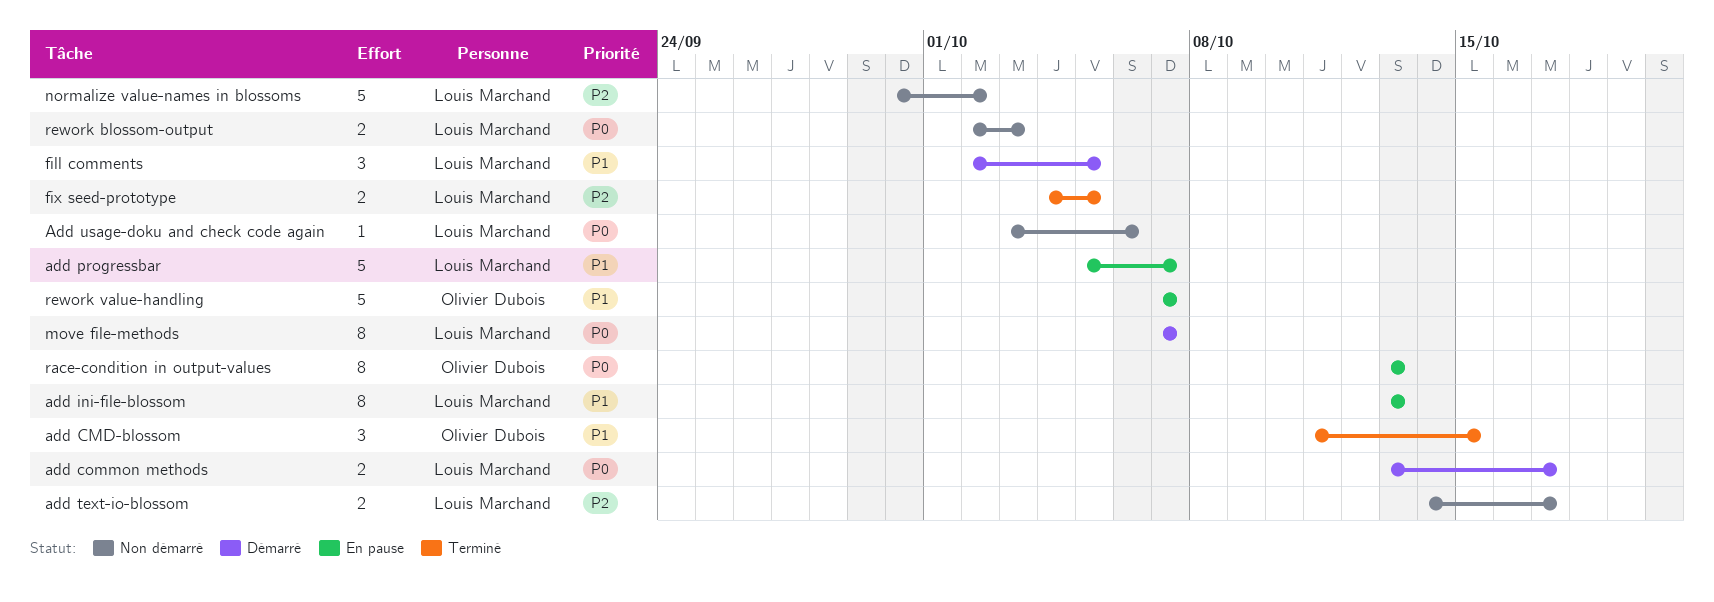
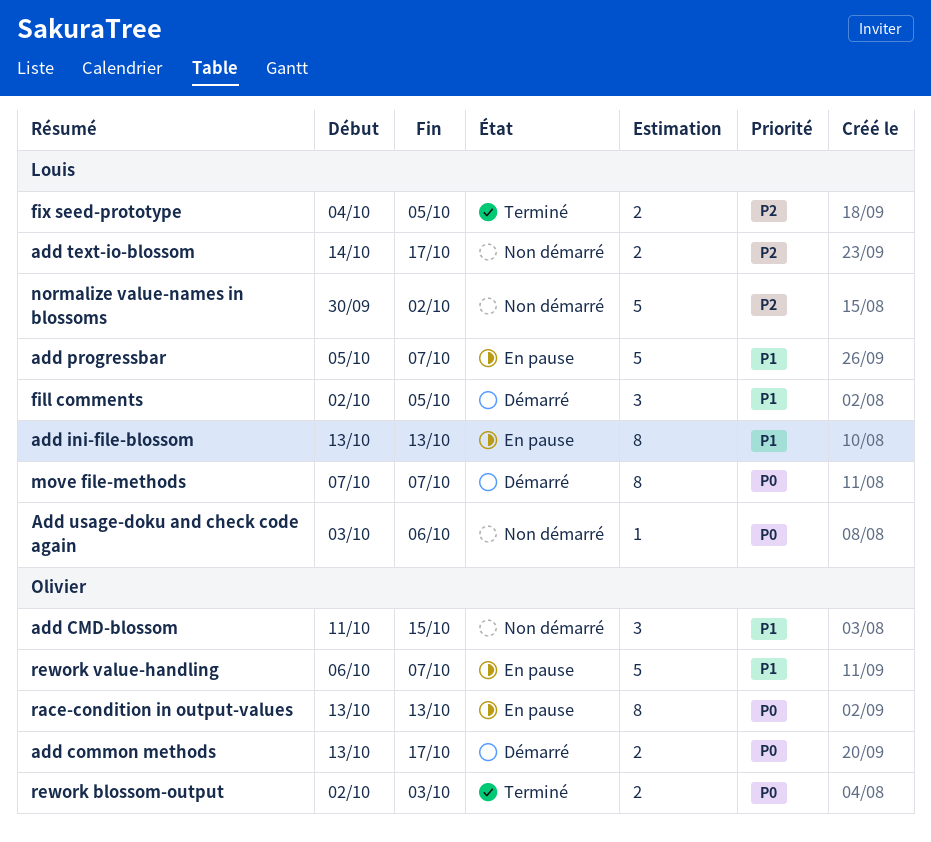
add CMD-blossom, status: Terminé -> Non démarré
add common methods, owner: Louis Marchand -> Olivier Dubois
rework blossom-output, status: Non démarré -> Terminé
rework blossom-output, owner: Louis Marchand -> Olivier Dubois
rework value-handling, start: Oct 7 -> Oct 6

